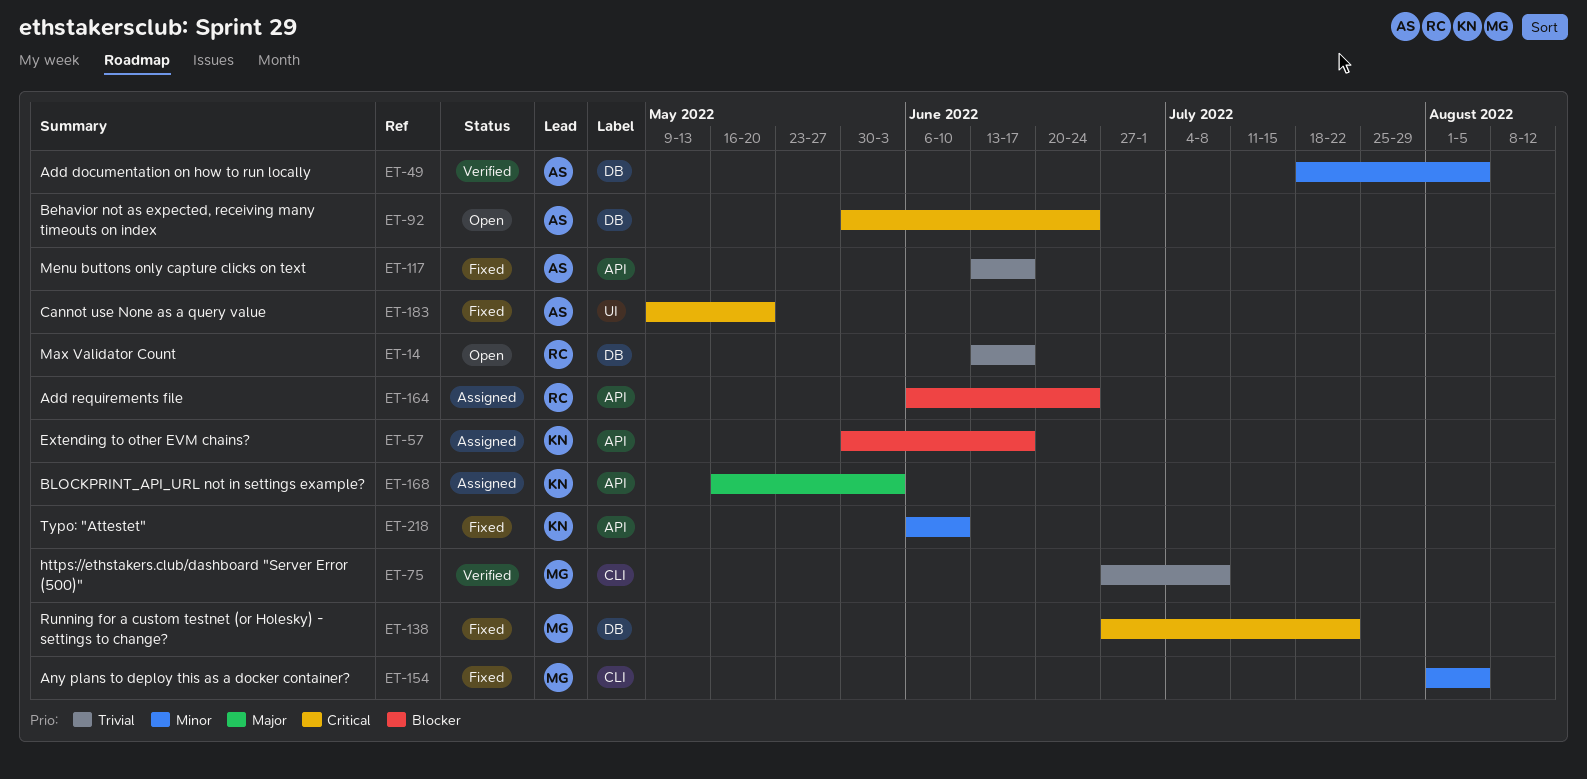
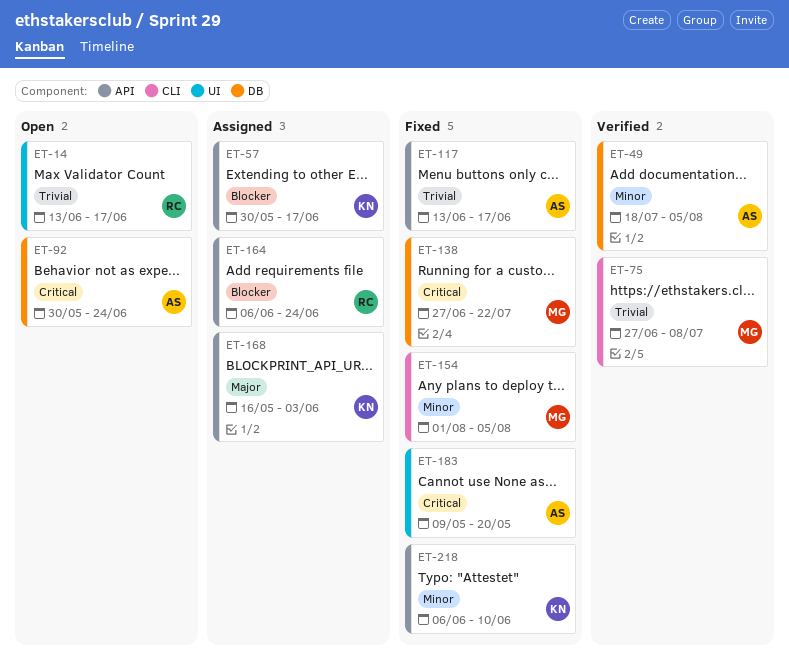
ET-14, label: DB -> UI

